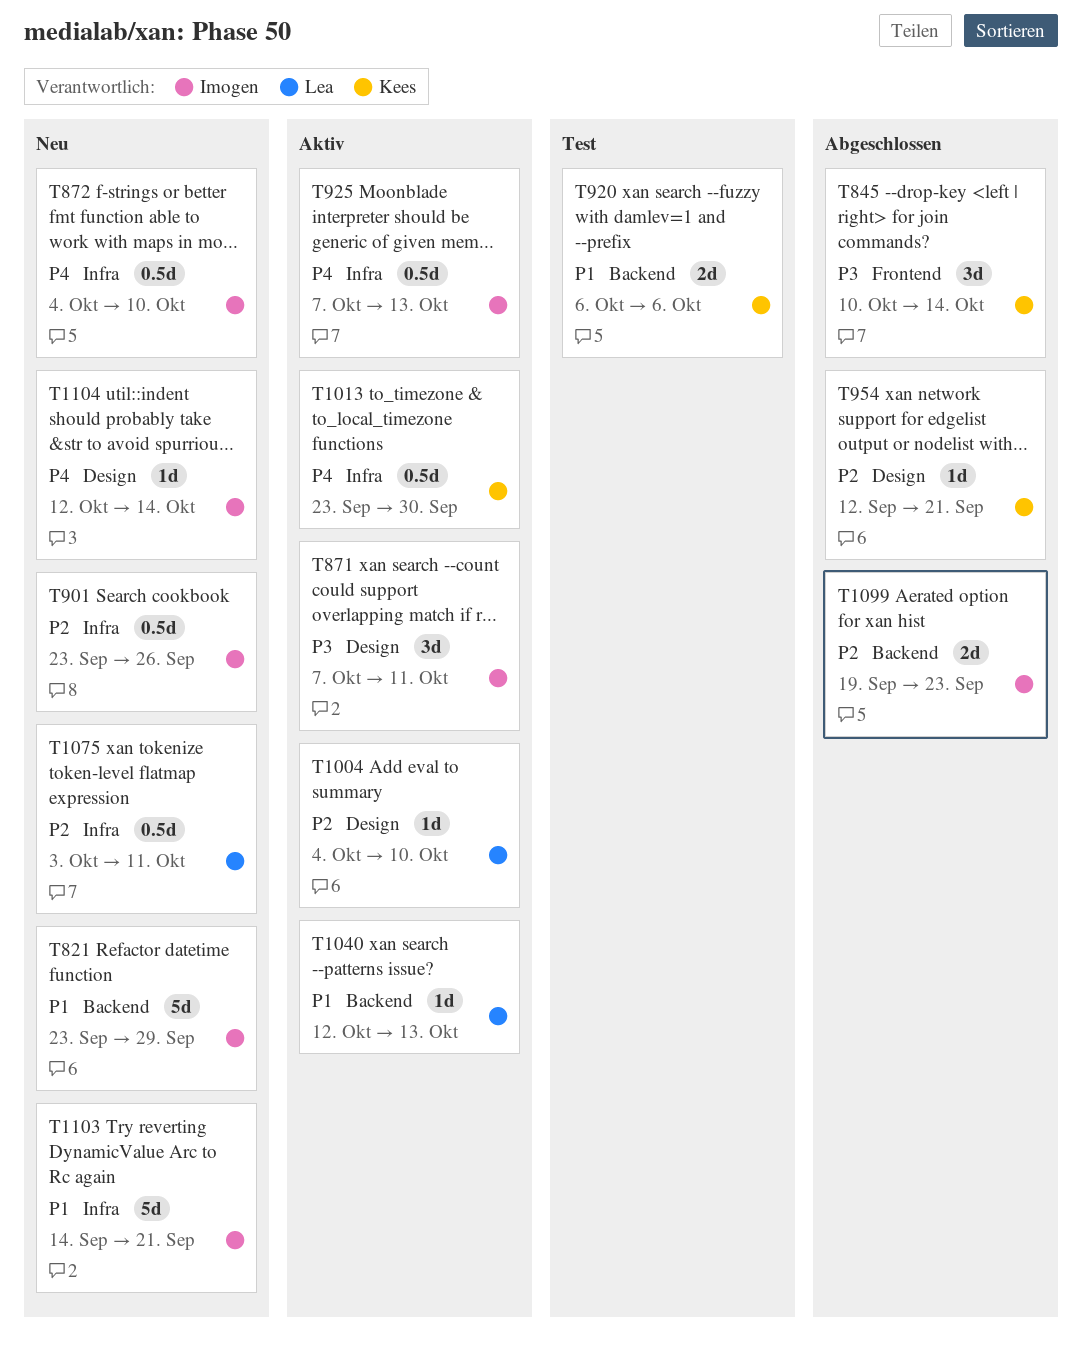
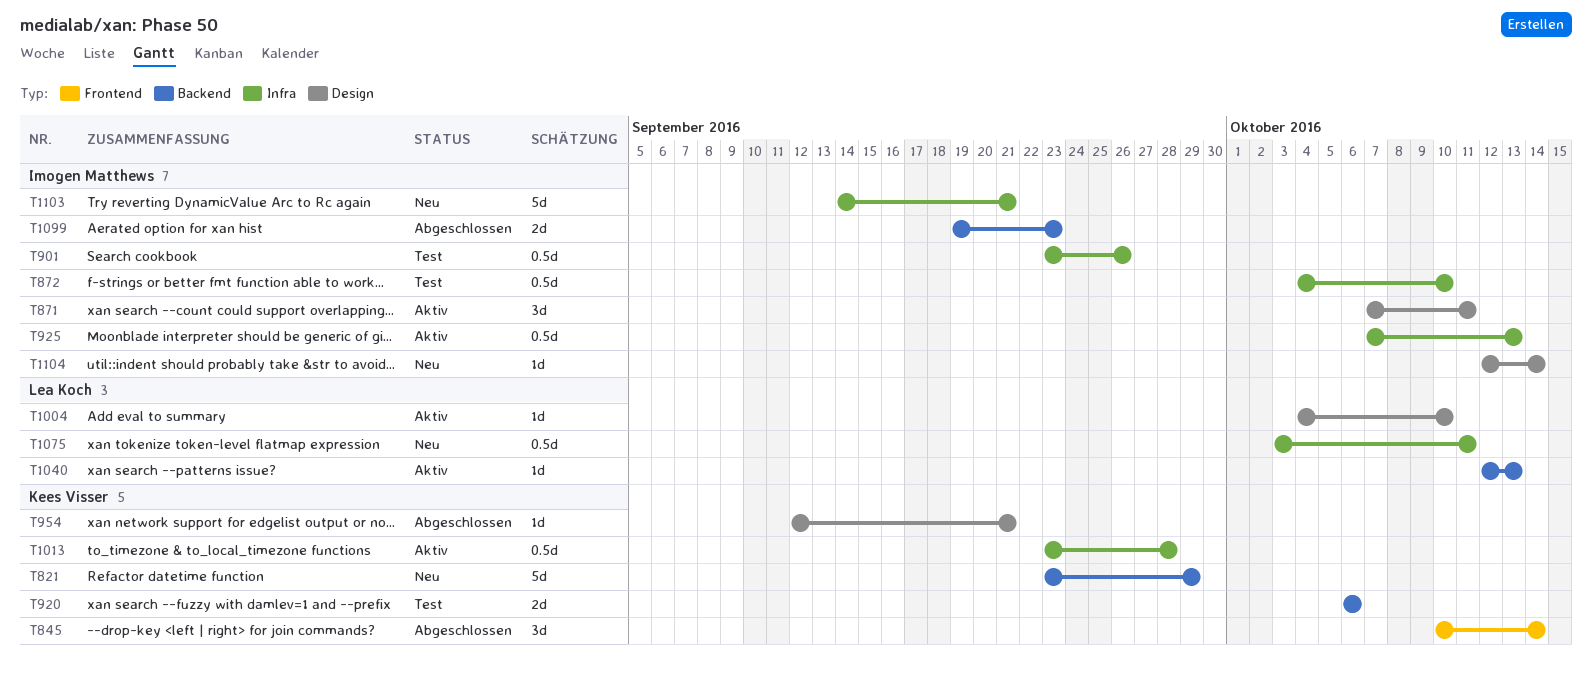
T821, owner: Imogen Matthews -> Kees Visser
T872, status: Neu -> Test
T901, status: Neu -> Test
T1013, due: Sep 30 -> Sep 28

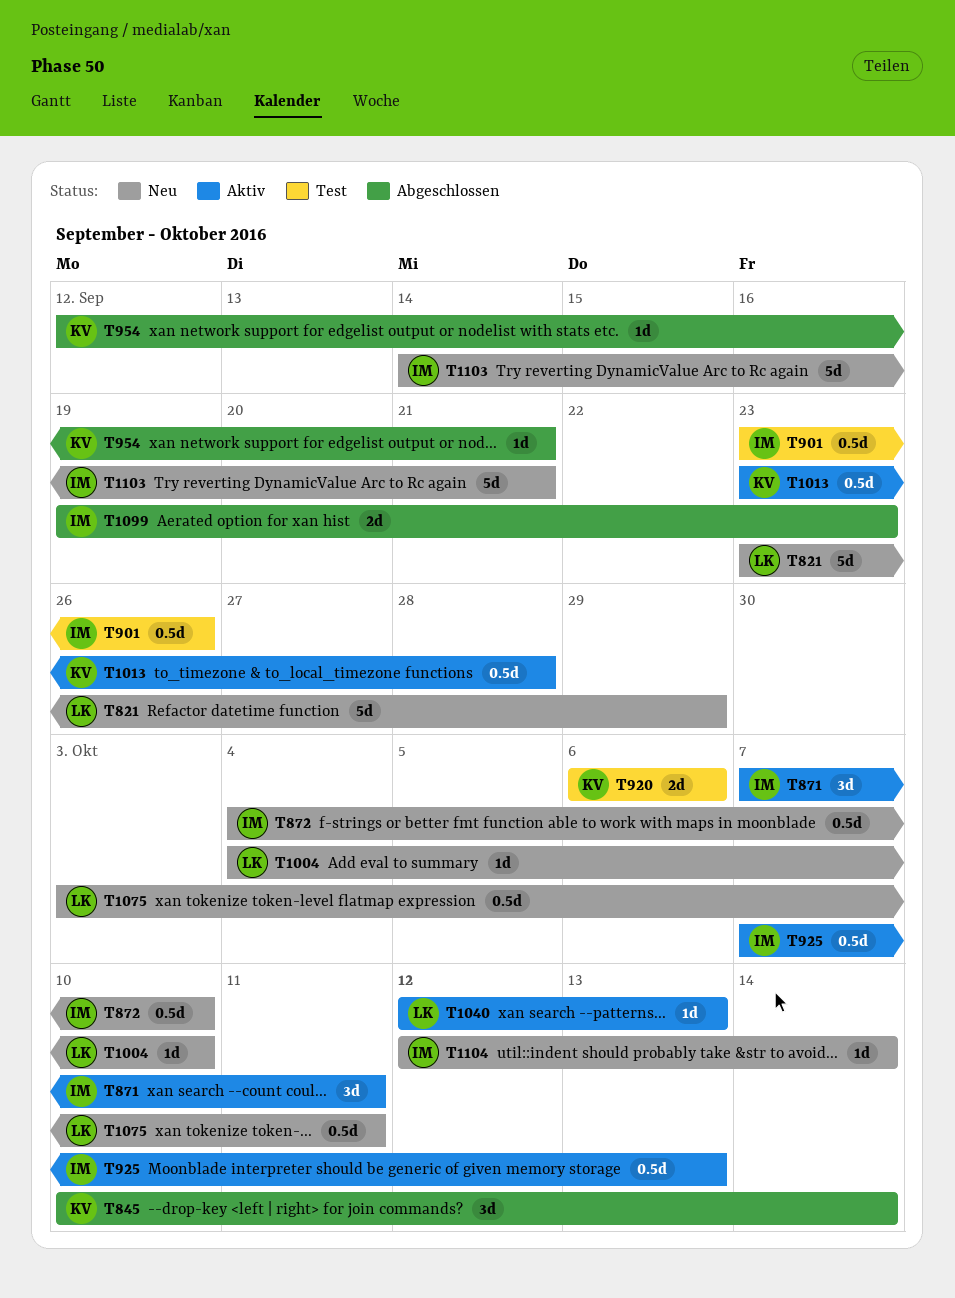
T821, owner: Kees Visser -> Lea Koch
T872, status: Test -> Neu
T1004, status: Aktiv -> Neu

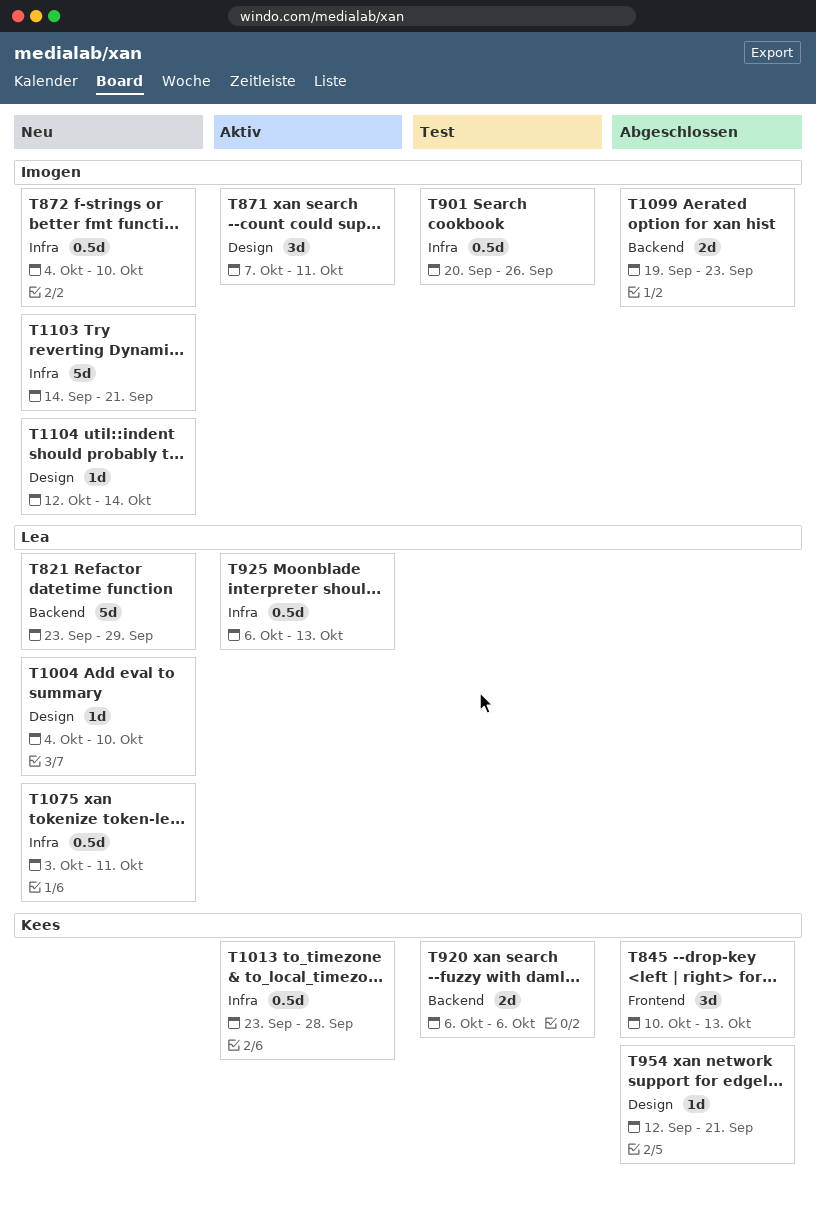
T845, due: Oct 14 -> Oct 13
T901, start: Sep 23 -> Sep 20
T925, owner: Imogen -> Lea
T925, start: Oct 7 -> Oct 6
T1040: present -> none

